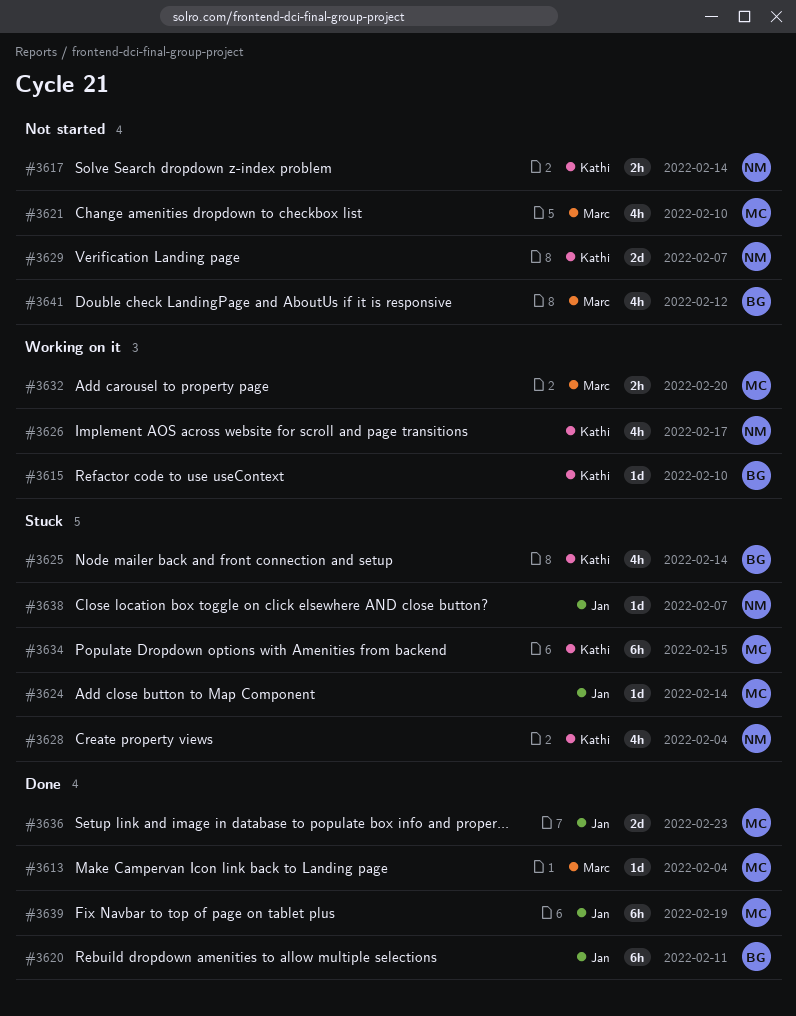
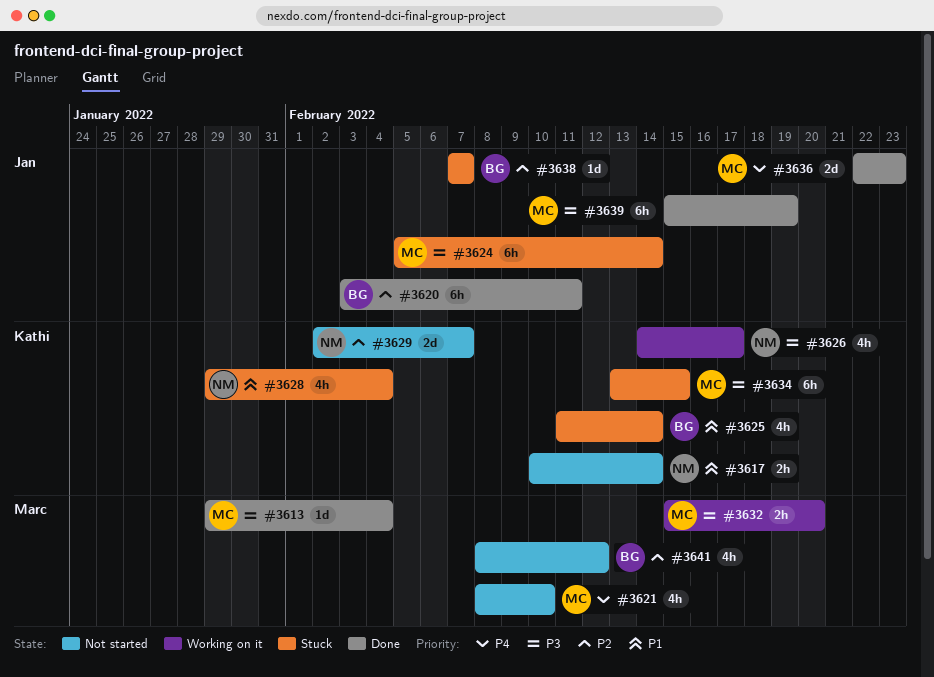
#3615: present -> none
#3624, estimate: 1d -> 6h
#3638, owner: NM -> BG

